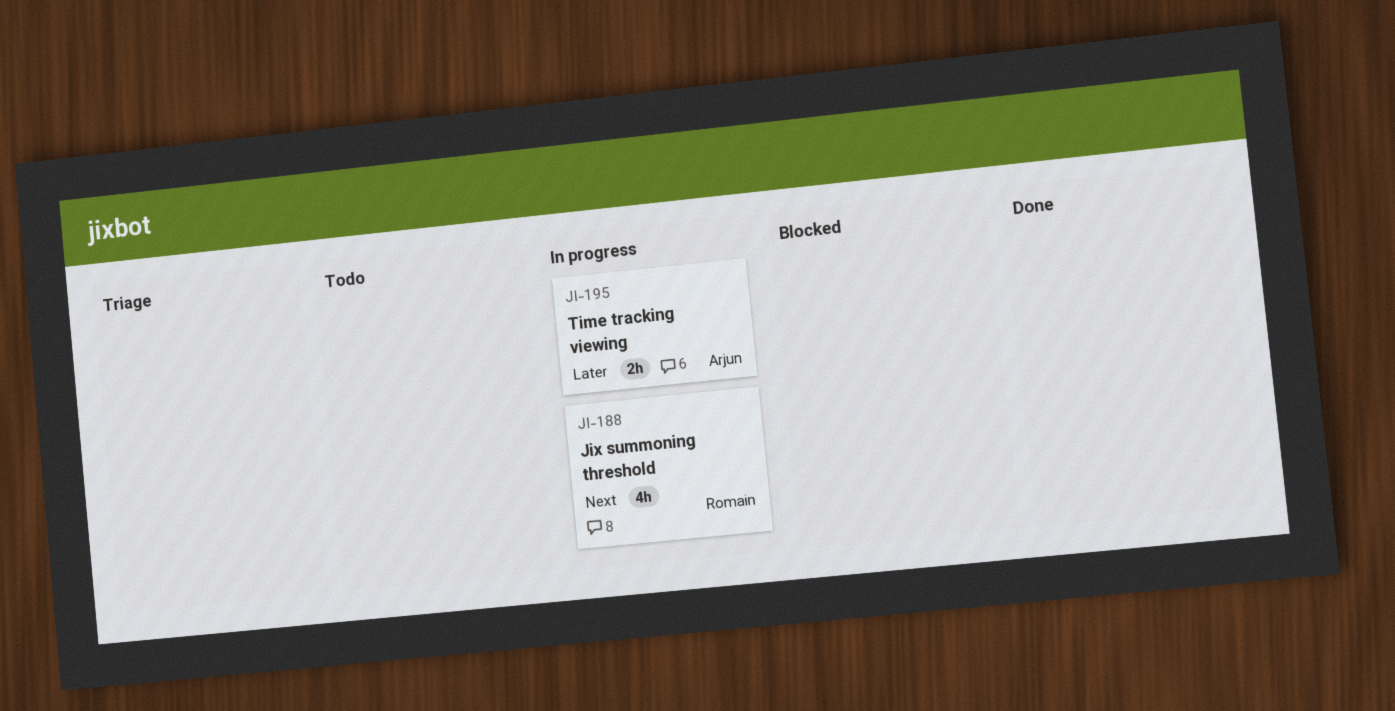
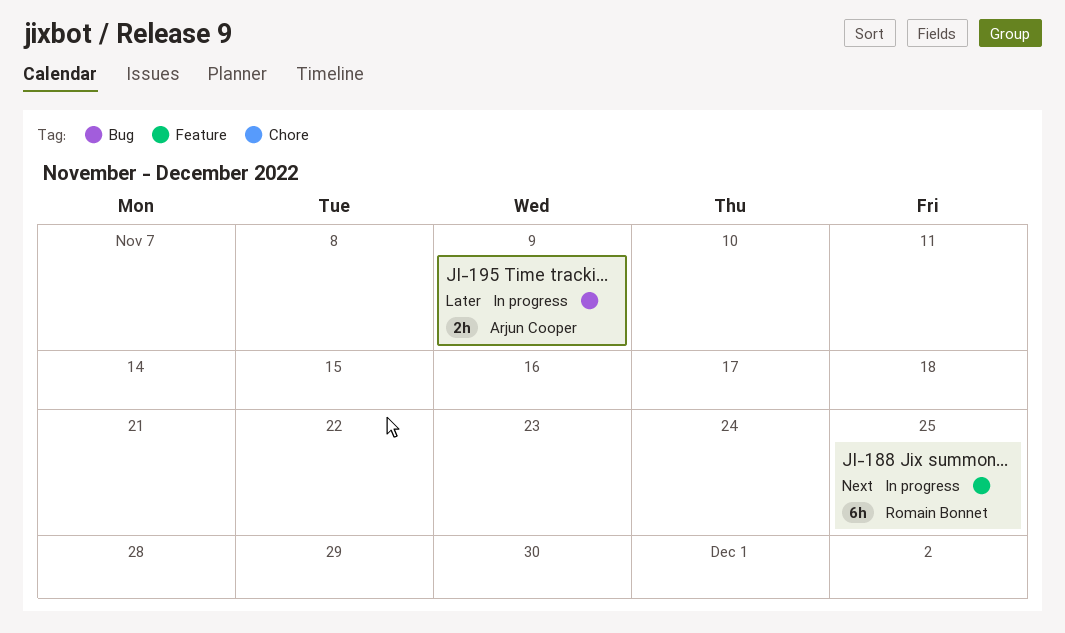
JI-188, estimate: 4h -> 6h

